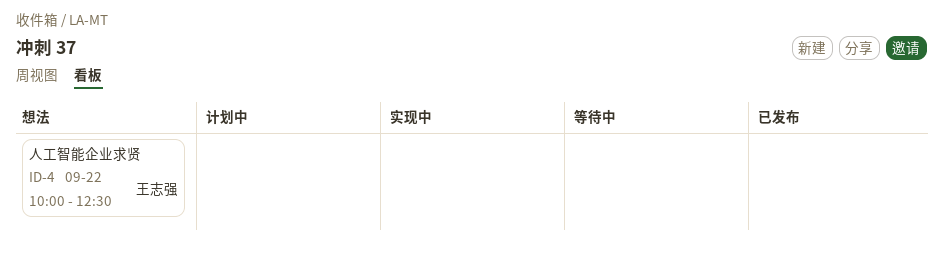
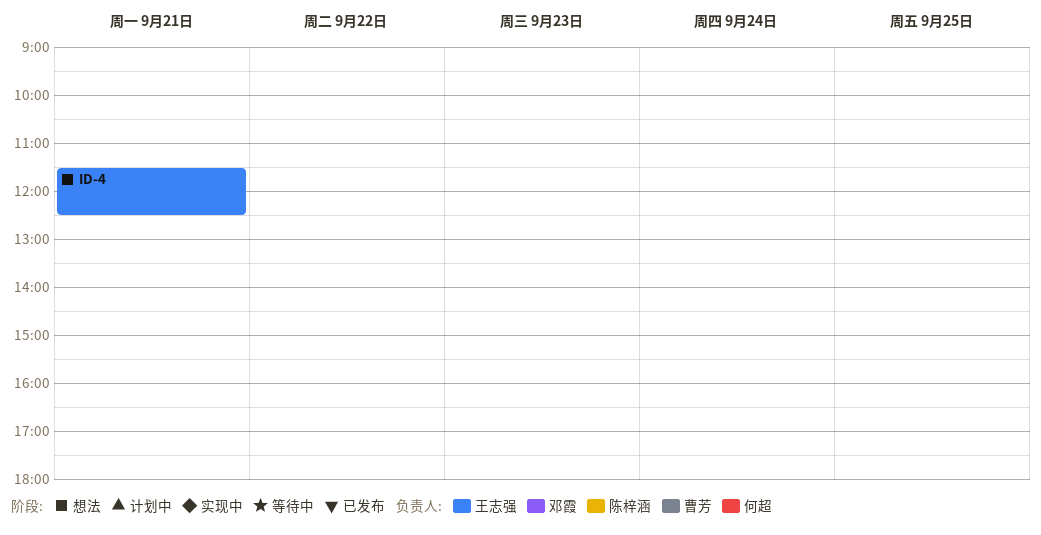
ID-4, day: Sep 22 -> Sep 21
ID-4, begins: 10:00 -> 11:30

